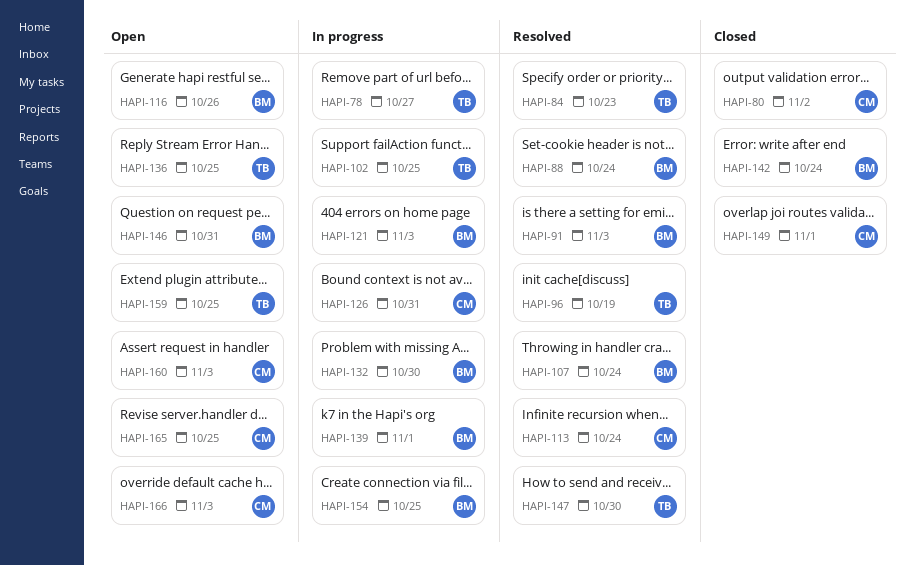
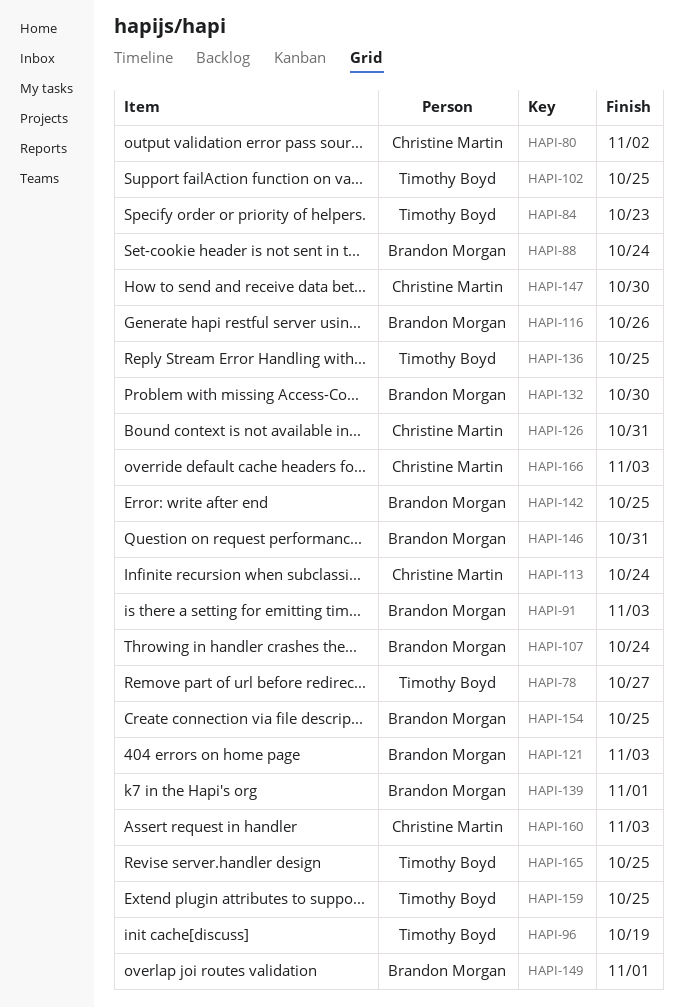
HAPI-142, due: Oct 24 -> Oct 25
HAPI-147, owner: Timothy Boyd -> Christine Martin
HAPI-149, owner: Christine Martin -> Brandon Morgan
HAPI-165, owner: Christine Martin -> Timothy Boyd

